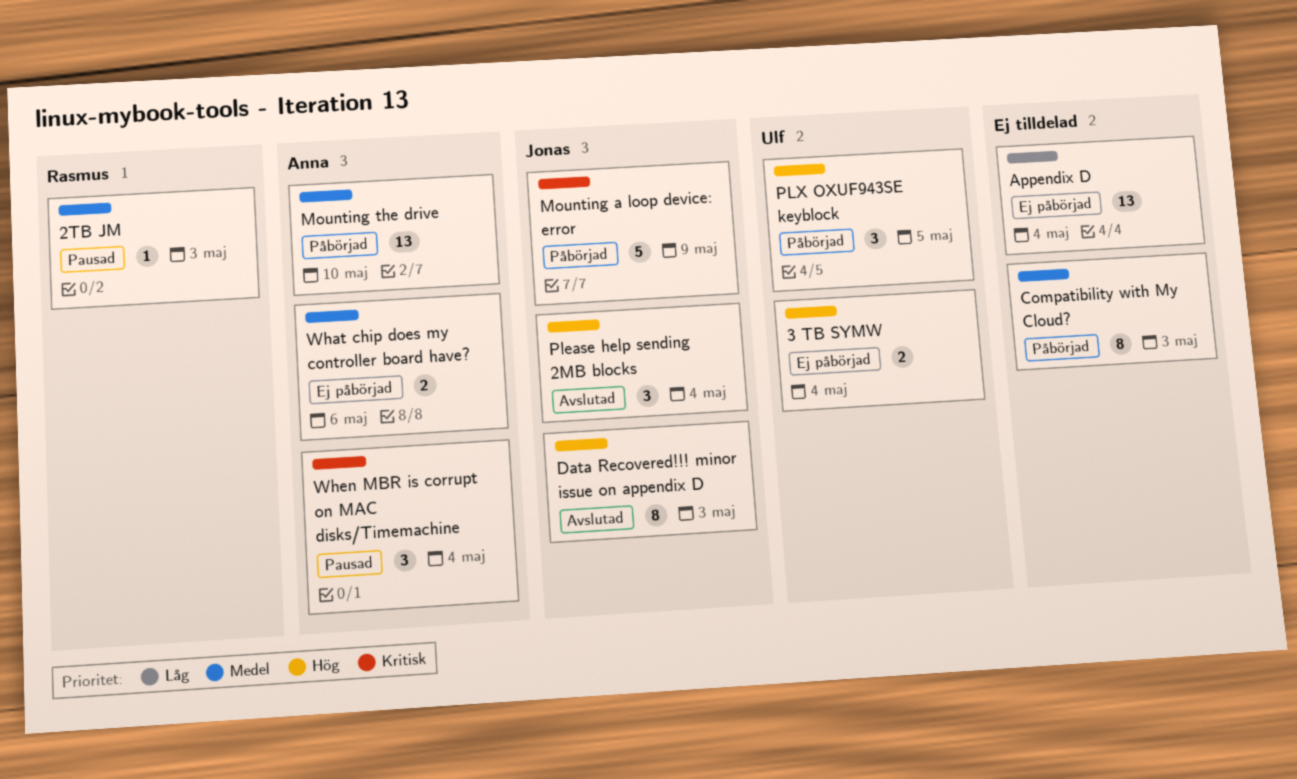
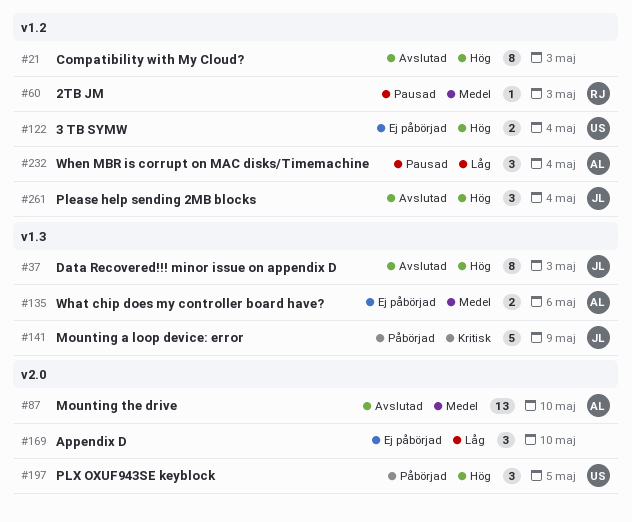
Appendix D, estimate: 13 -> 3
Appendix D, due: May 4 -> May 10
Compatibility with My Cloud?, status: Påbörjad -> Avslutad
Compatibility with My Cloud?, priority: Medel -> Hög
Mounting the drive, status: Påbörjad -> Avslutad
When MBR is corrupt on MAC disks/Timemachine, priority: Kritisk -> Låg

